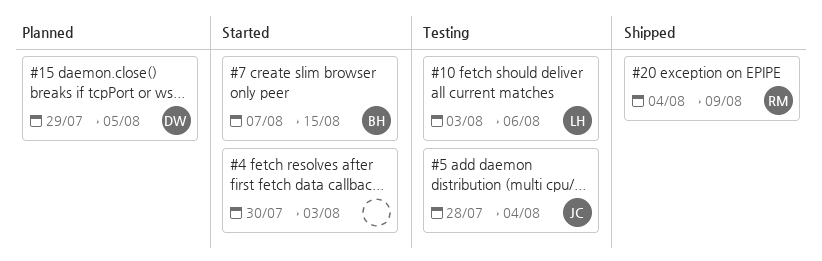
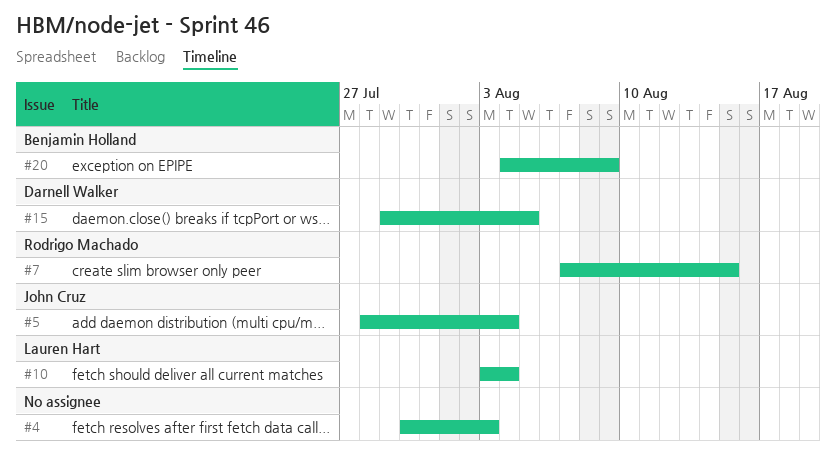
#7, owner: Benjamin Holland -> Rodrigo Machado
#10, due: Aug 6 -> Aug 4
#20, owner: Rodrigo Machado -> Benjamin Holland

